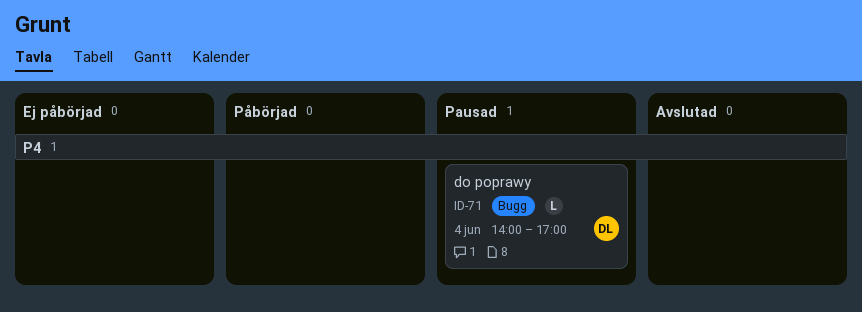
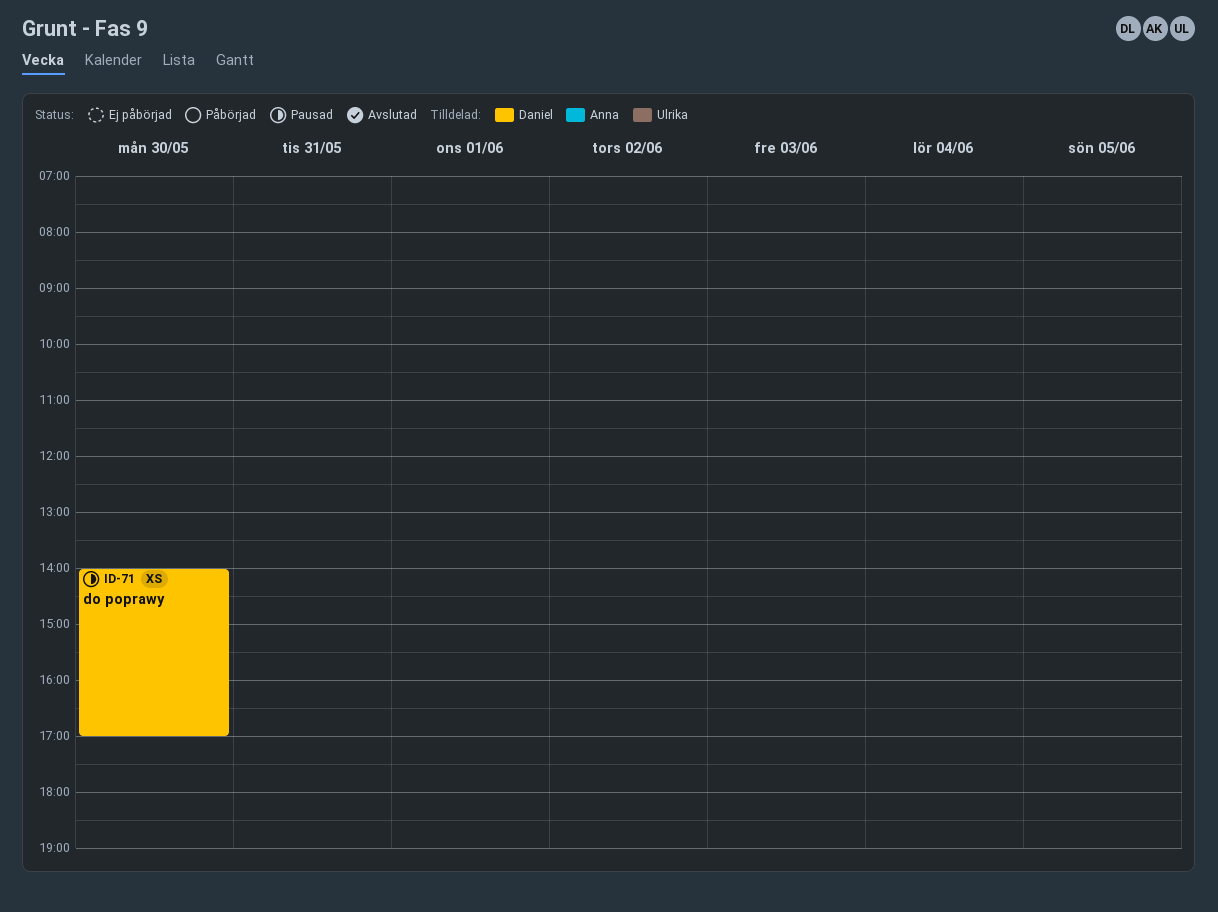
ID-71, estimate: L -> XS
ID-71, day: Jun 4 -> May 30

